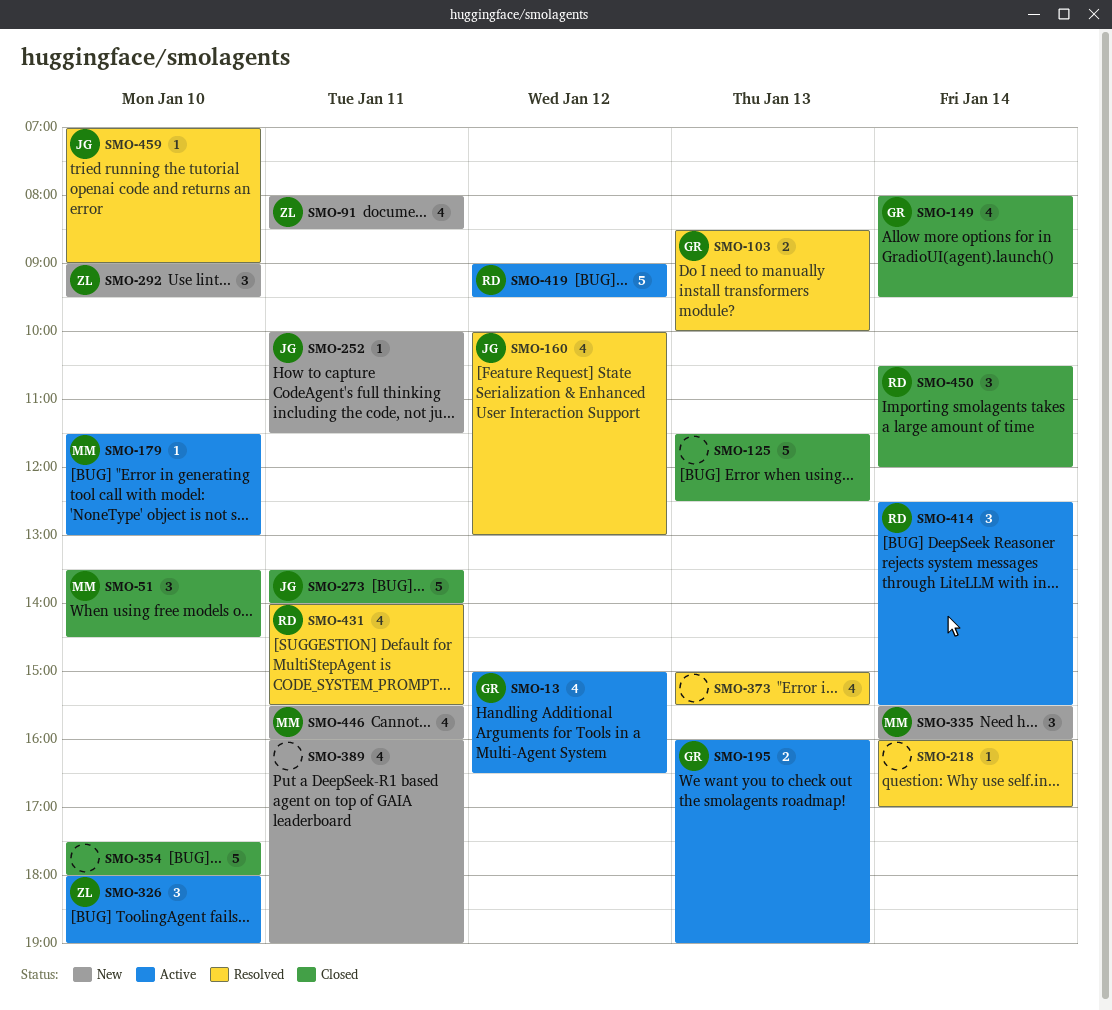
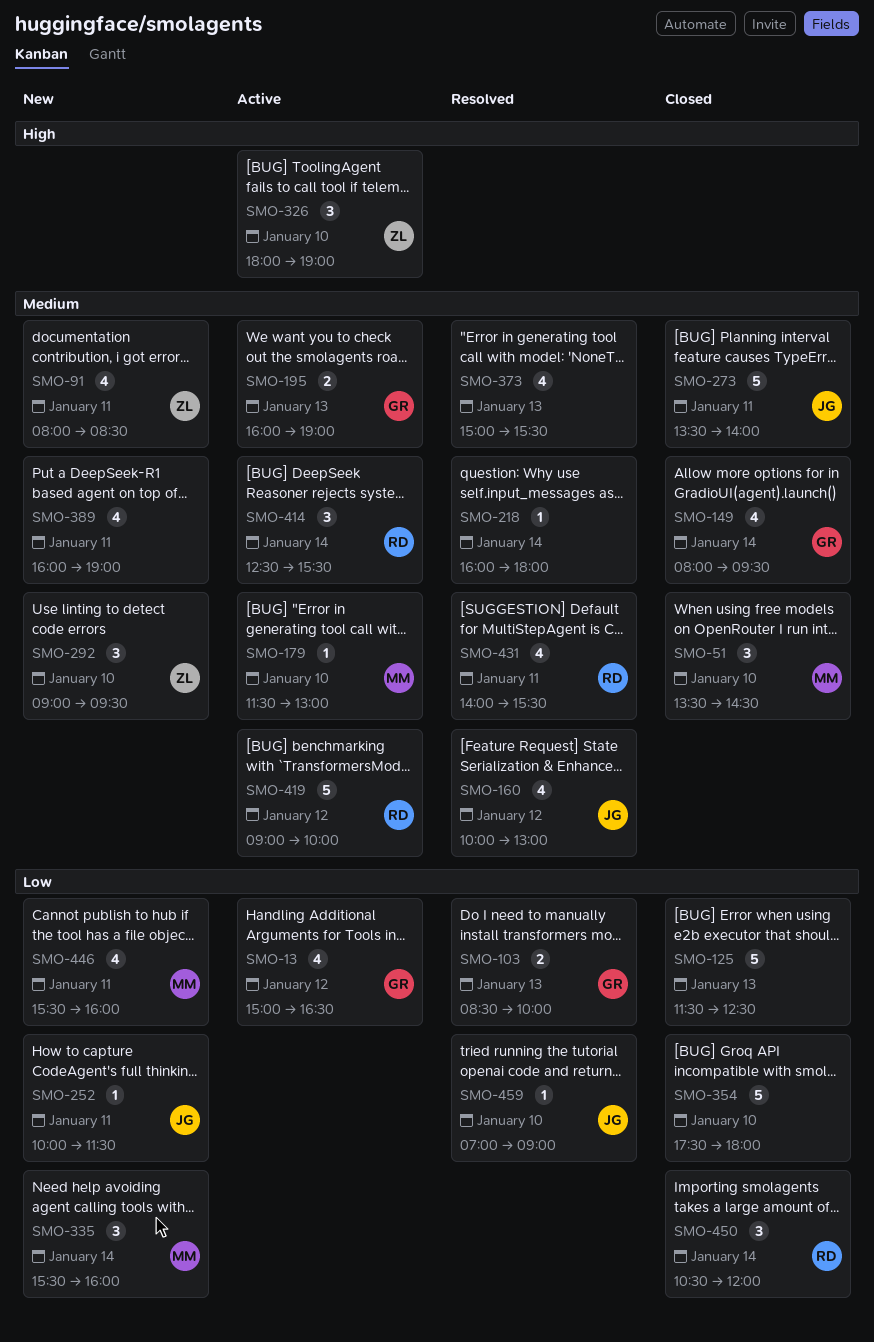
SMO-218, ends: 17:00 -> 18:00
SMO-419, ends: 09:30 -> 10:00

